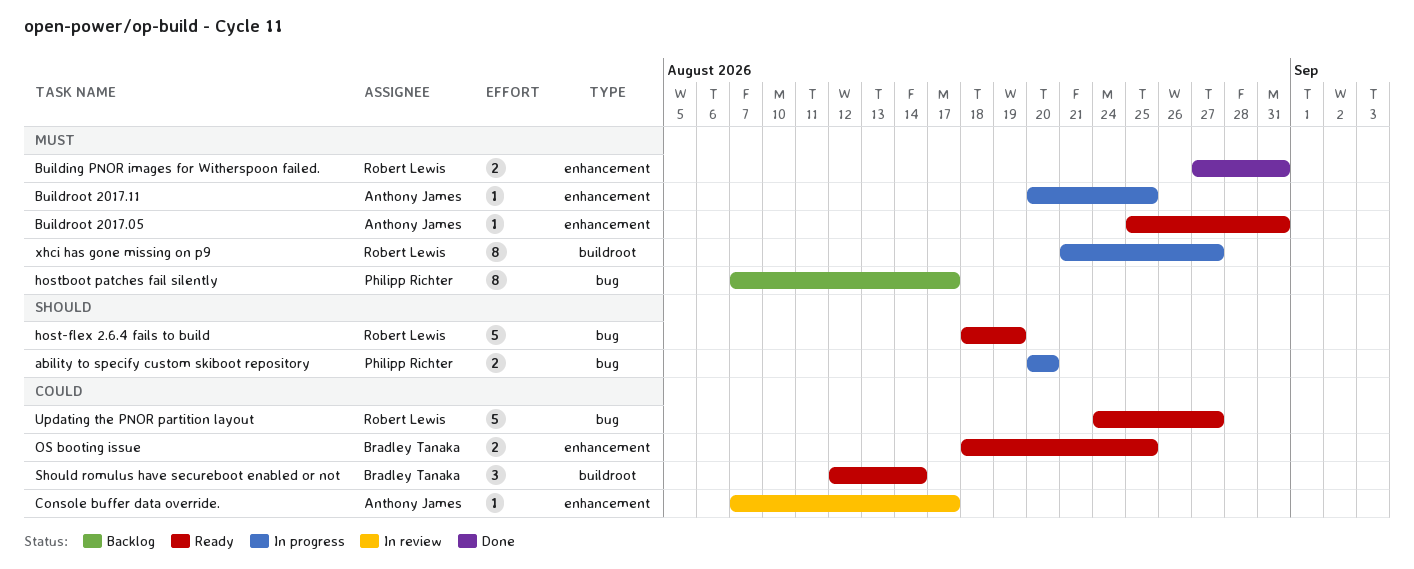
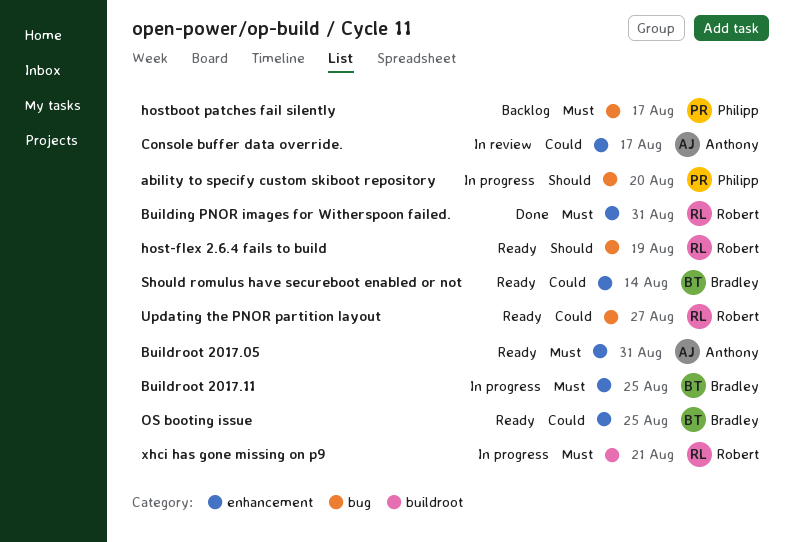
Buildroot 2017.11, owner: Anthony James -> Bradley Tanaka
Should romulus have secureboot enabled or not, label: buildroot -> enhancement
xhci has gone missing on p9, due: Aug 27 -> Aug 21

